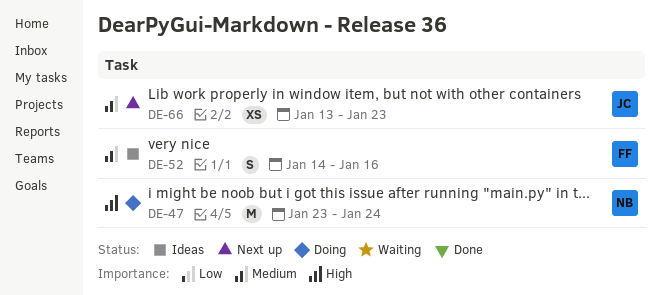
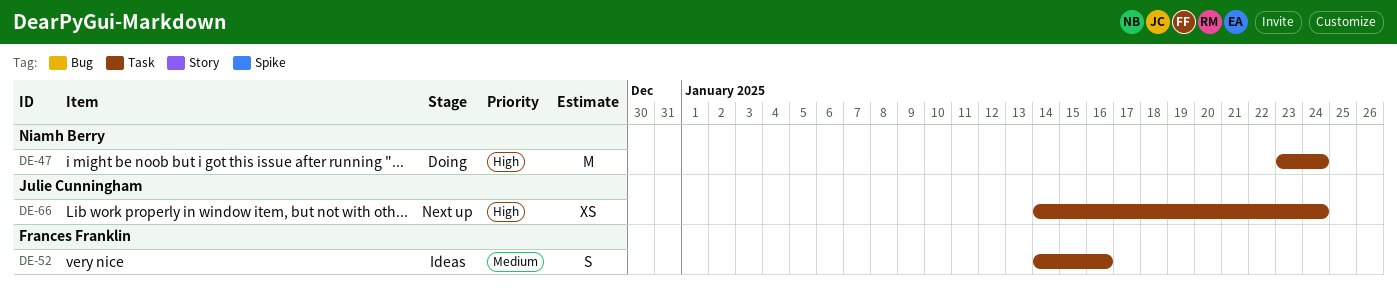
DE-66, priority: Medium -> High
DE-66, start: Jan 13 -> Jan 14
DE-66, due: Jan 23 -> Jan 24

